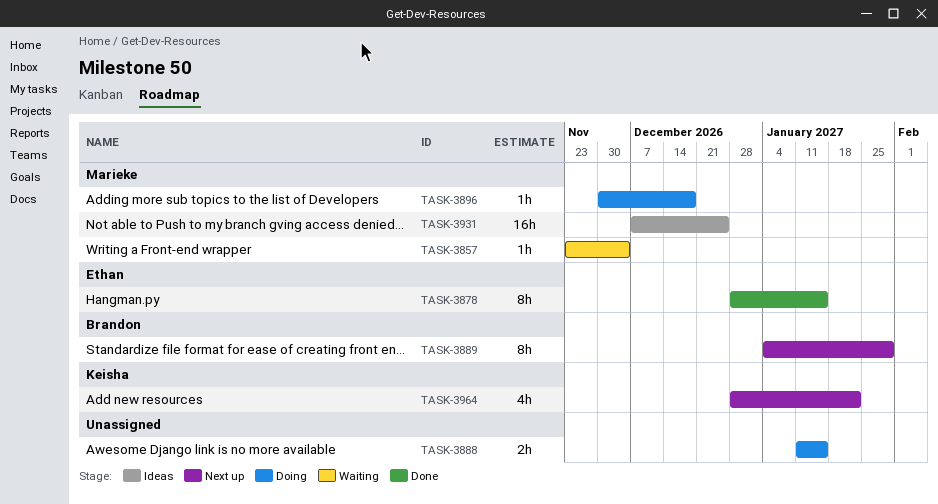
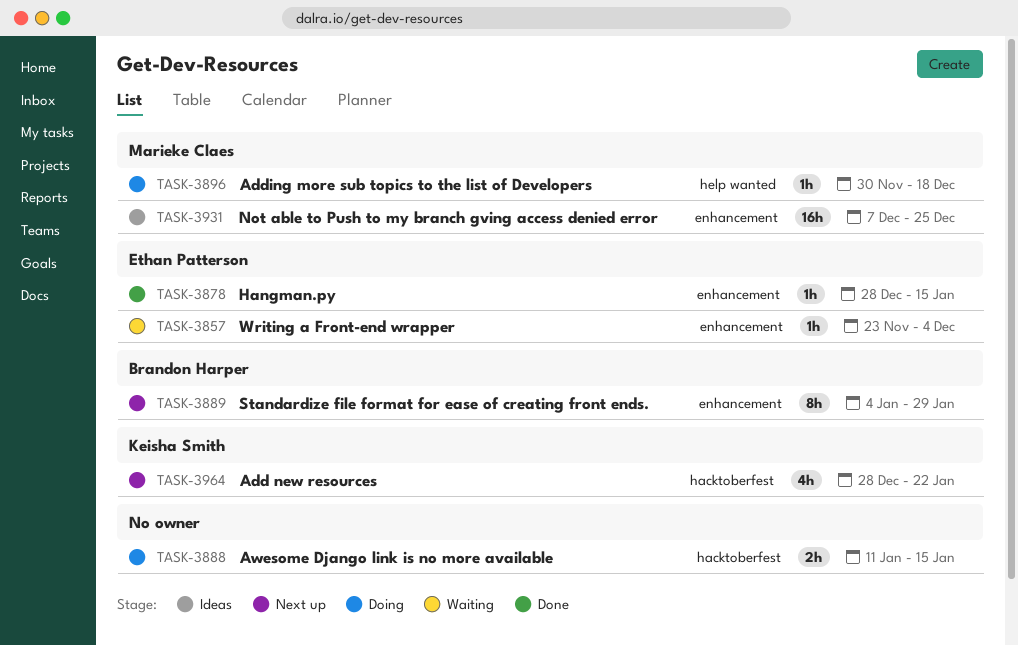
TASK-3857, owner: Marieke Claes -> Ethan Patterson
TASK-3878, estimate: 8h -> 1h

